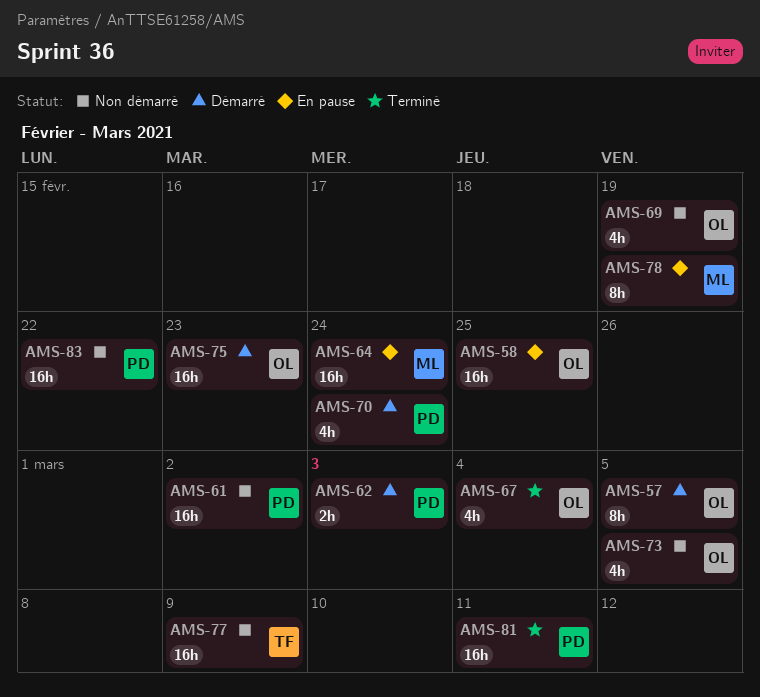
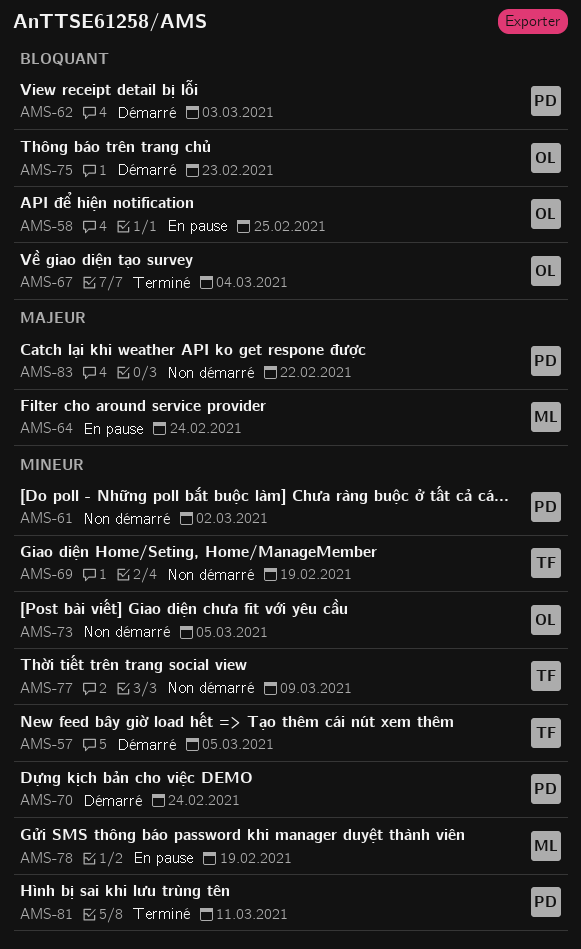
AMS-57, owner: OL -> TF
AMS-69, owner: OL -> TF

